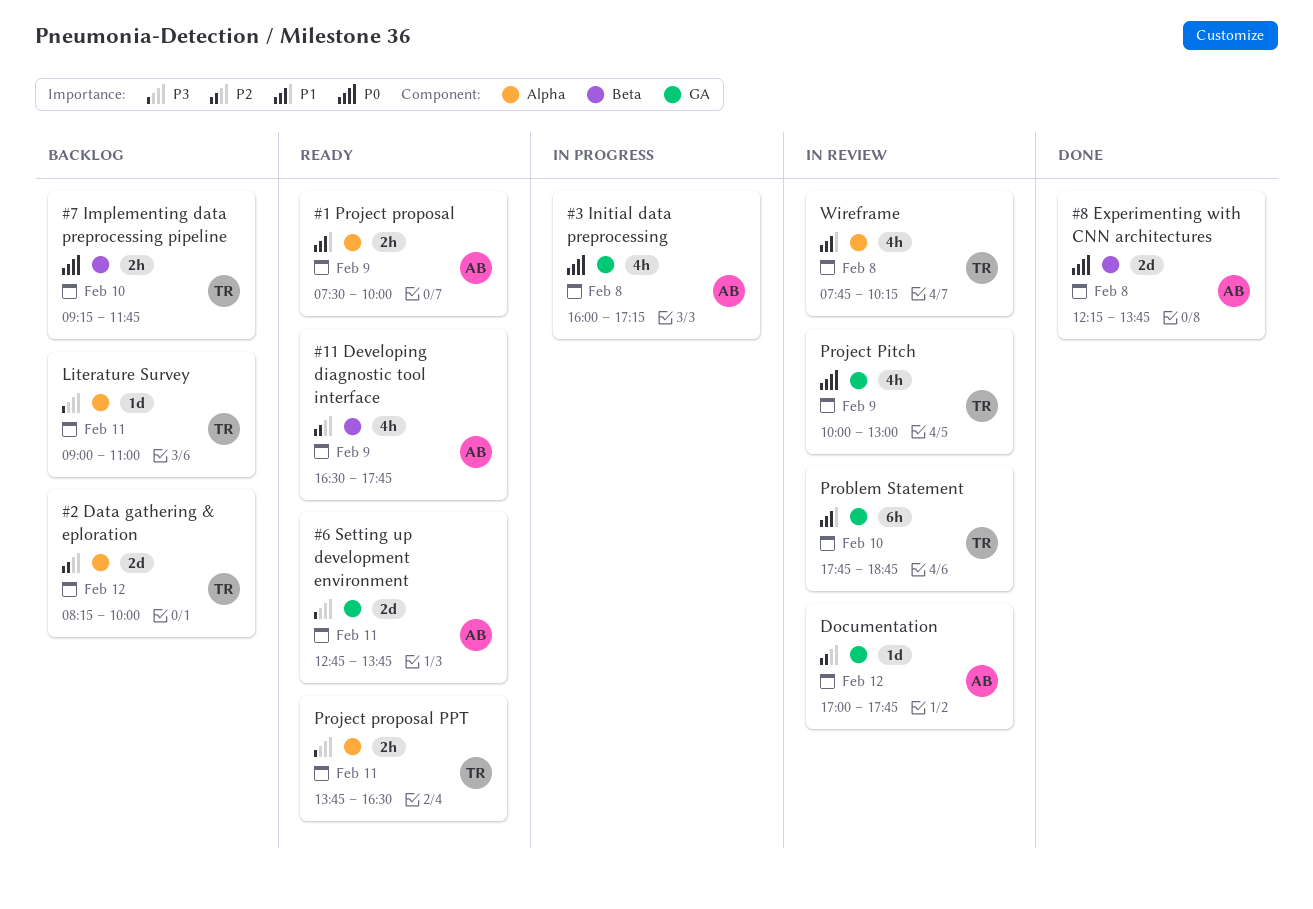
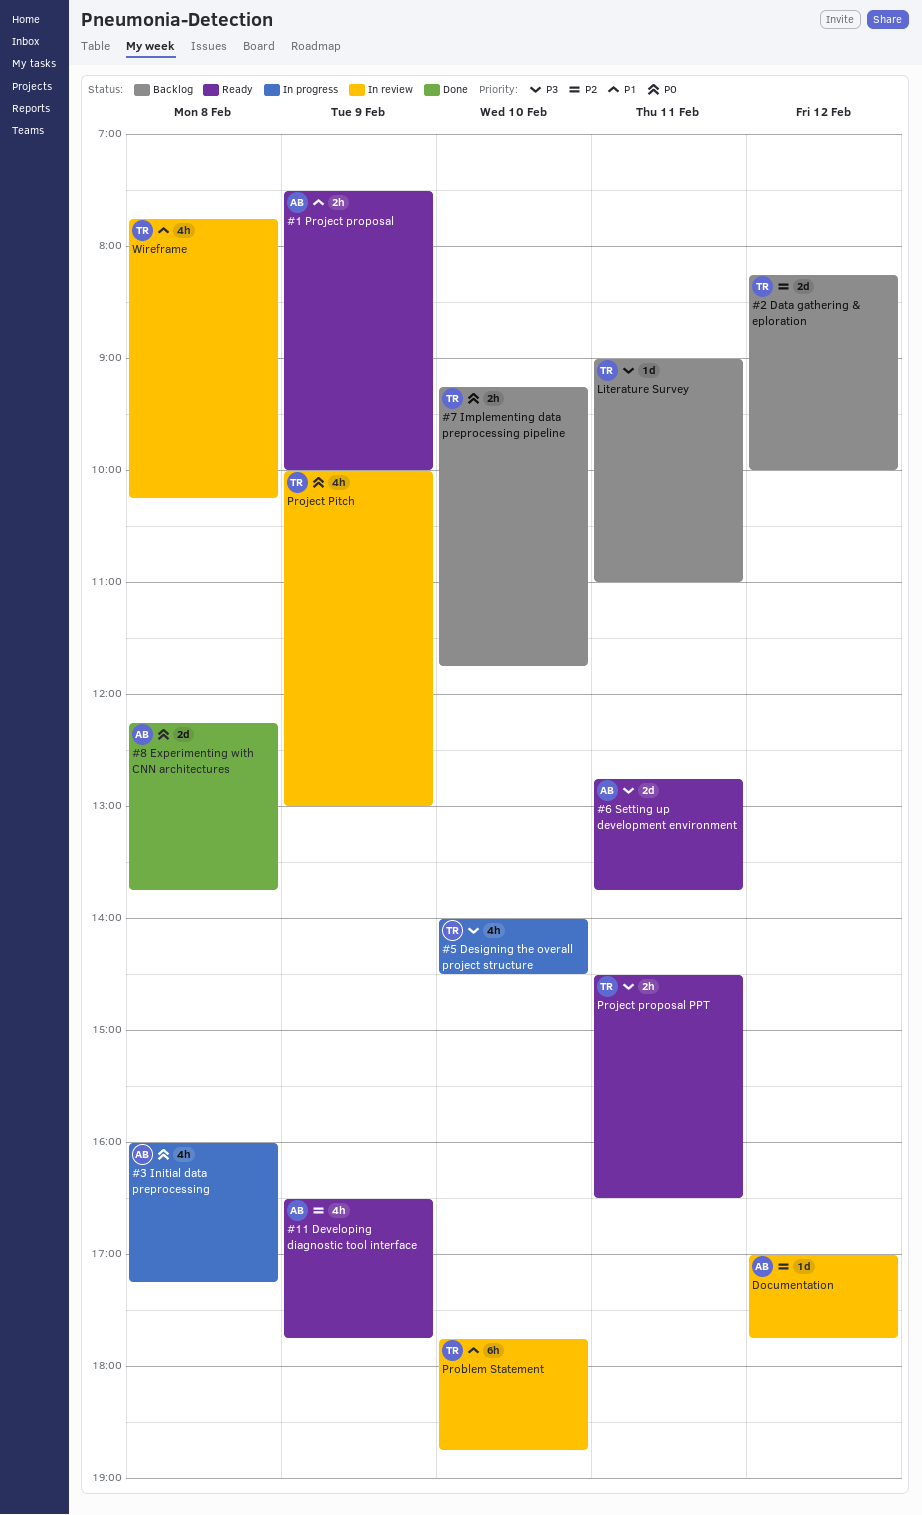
#5 Designing the overall project structure: none -> present
Project proposal PPT, begins: 13:45 -> 14:30

